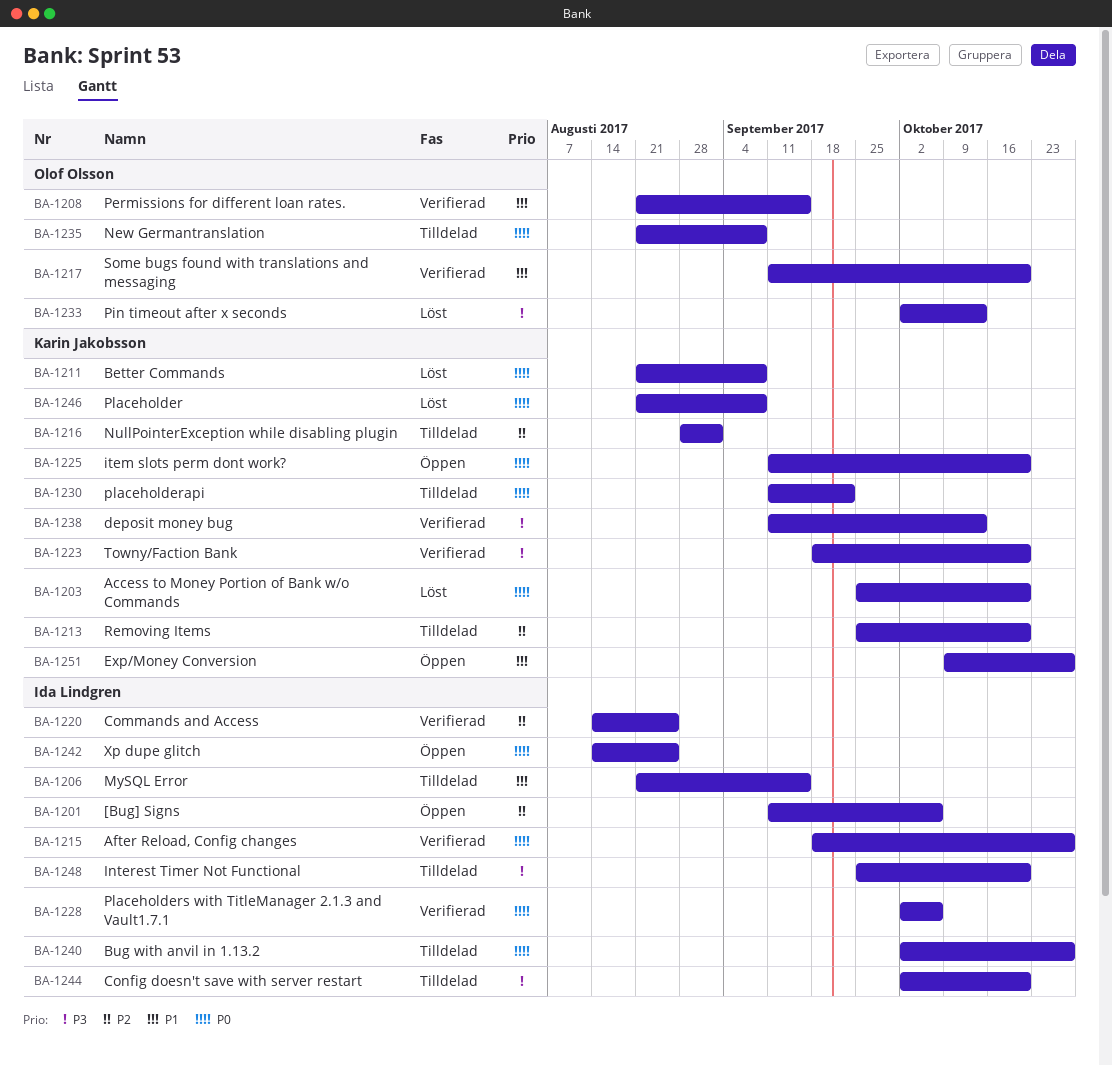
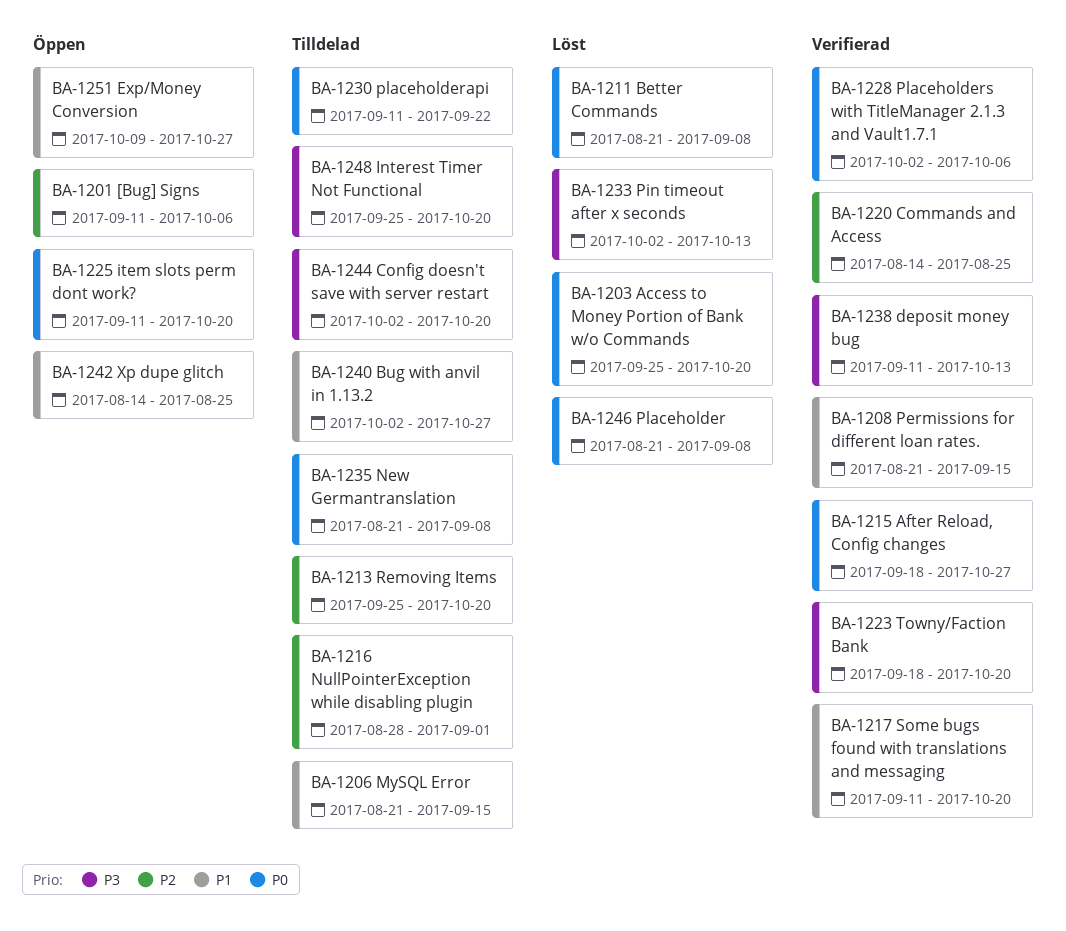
BA-1240, priority: P0 -> P1
BA-1242, priority: P0 -> P1

